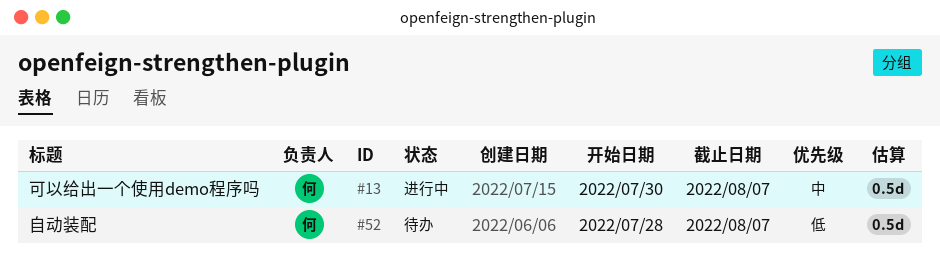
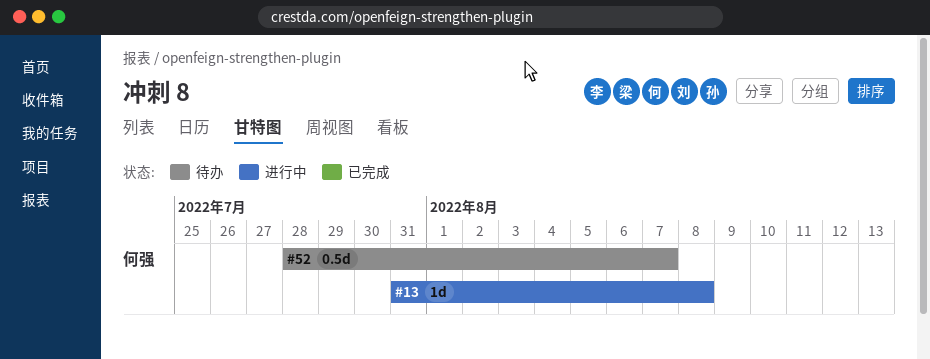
#13, estimate: 0.5d -> 1d
#13, start: Jul 30 -> Jul 31
#13, due: Aug 7 -> Aug 8

